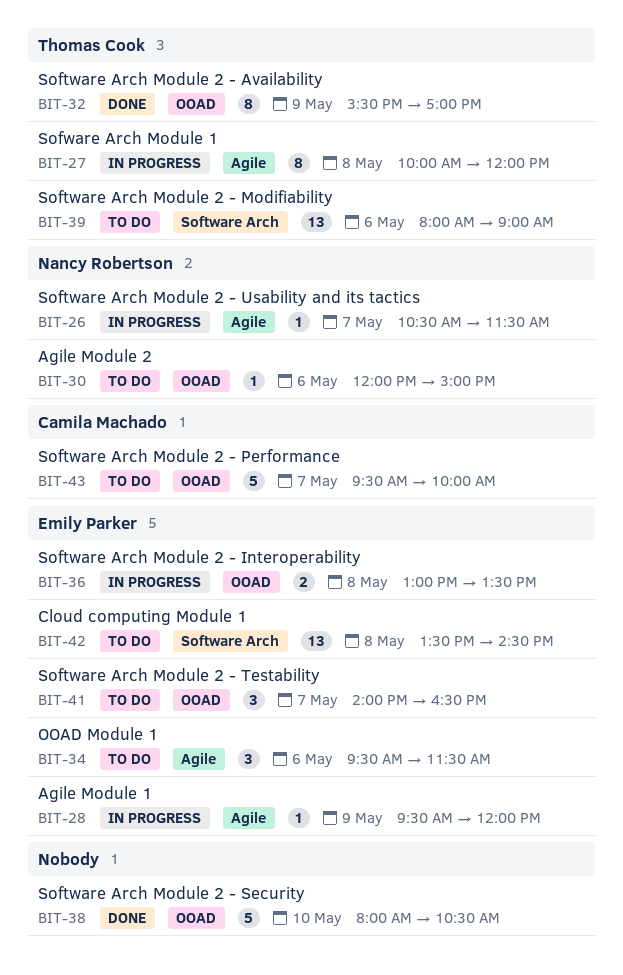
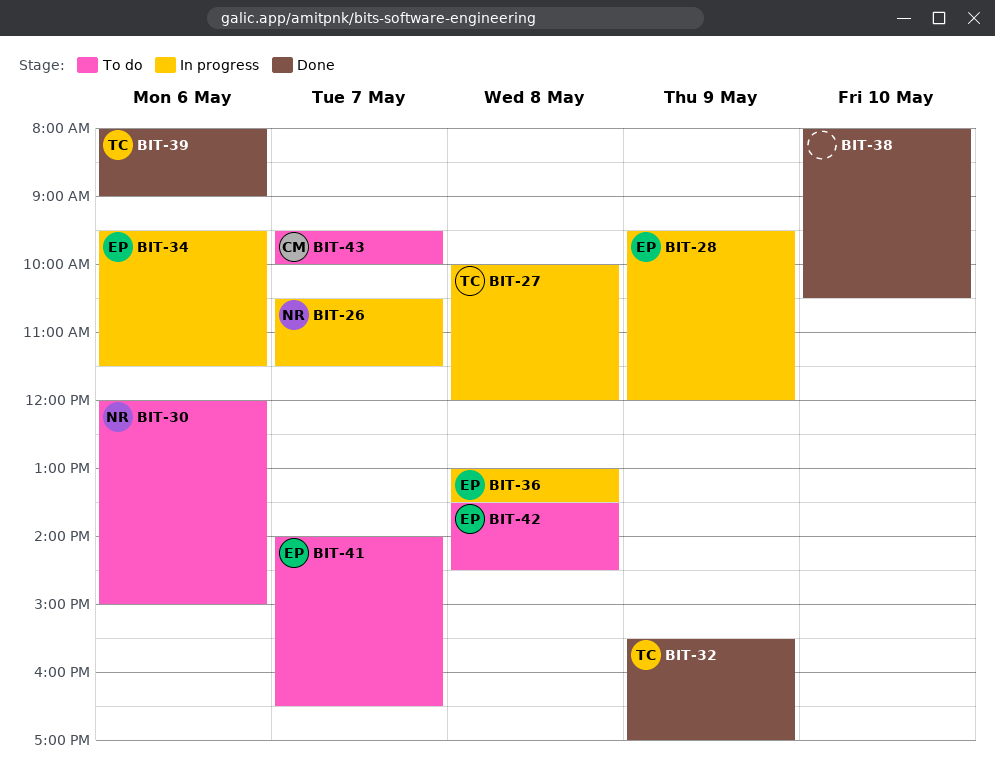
BIT-34, status: To do -> In progress
BIT-39, status: To do -> Done

